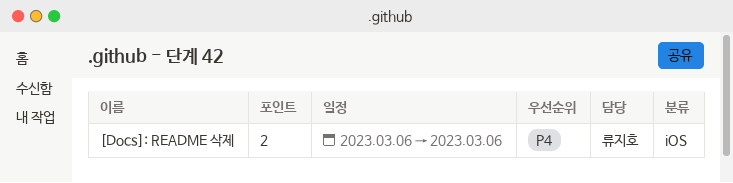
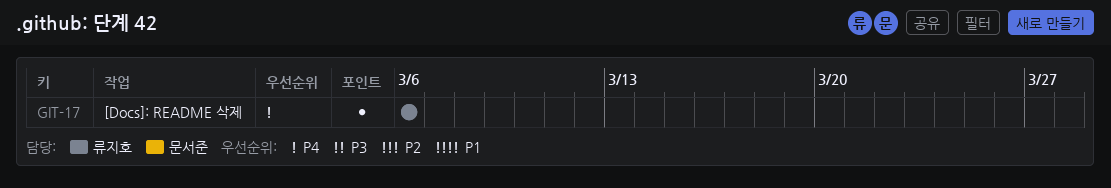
[Docs]: README 삭제, estimate: 2 -> 1

